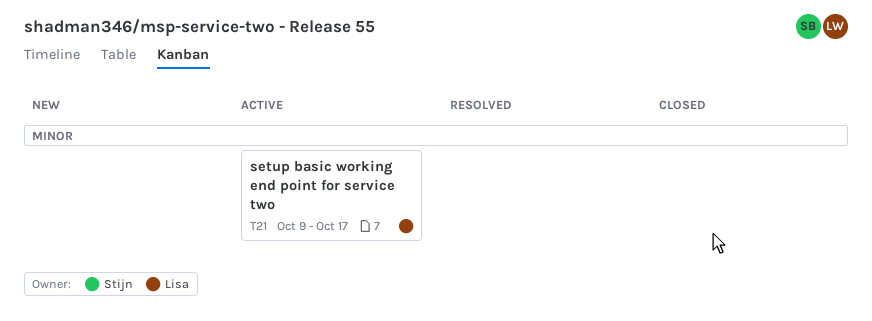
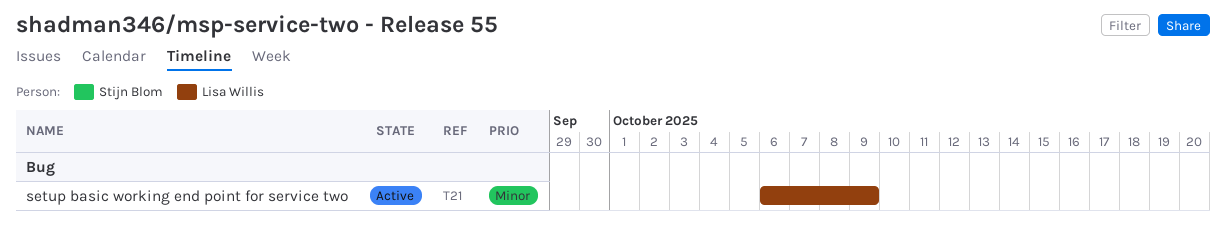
T21, start: Oct 9 -> Oct 6
T21, due: Oct 17 -> Oct 9

